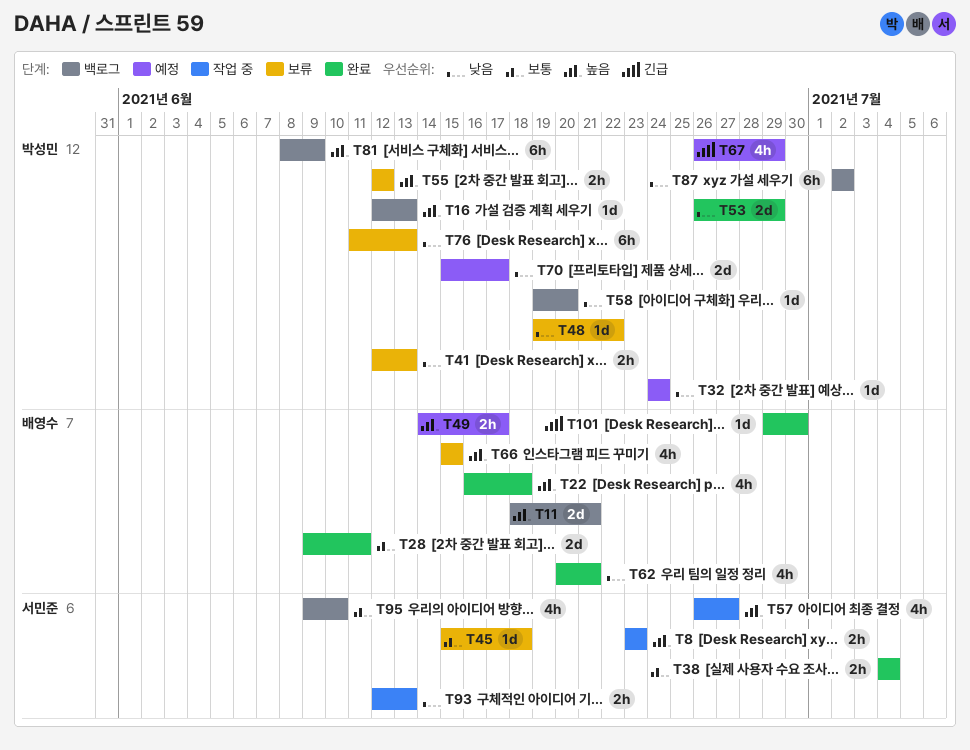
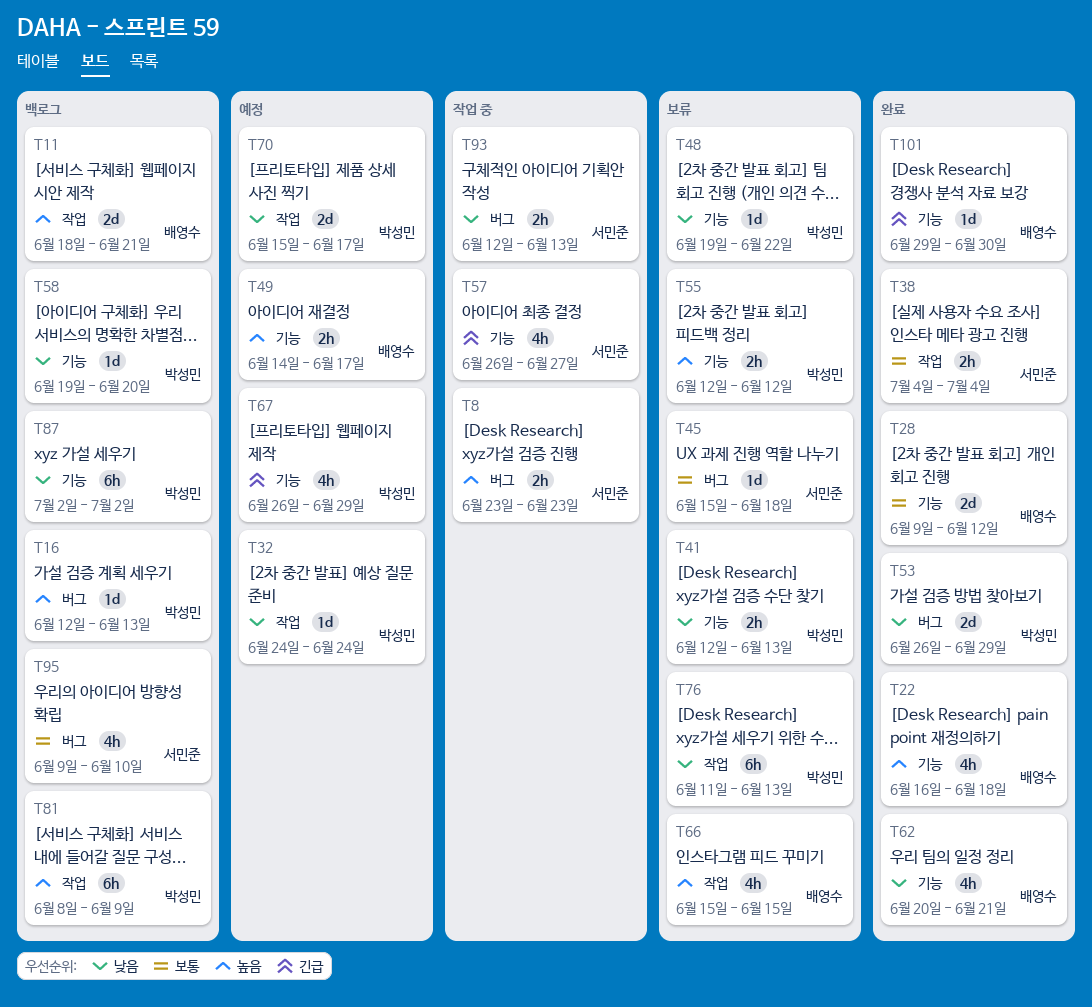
T28, due: Jun 11 -> Jun 12
T57, priority: 높음 -> 긴급

